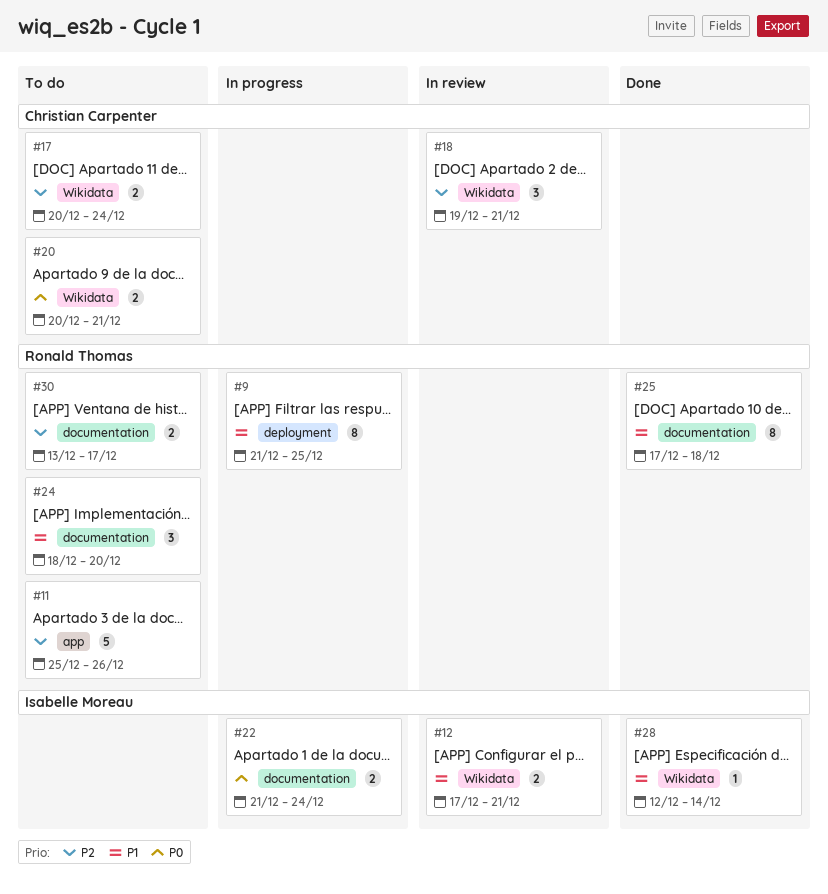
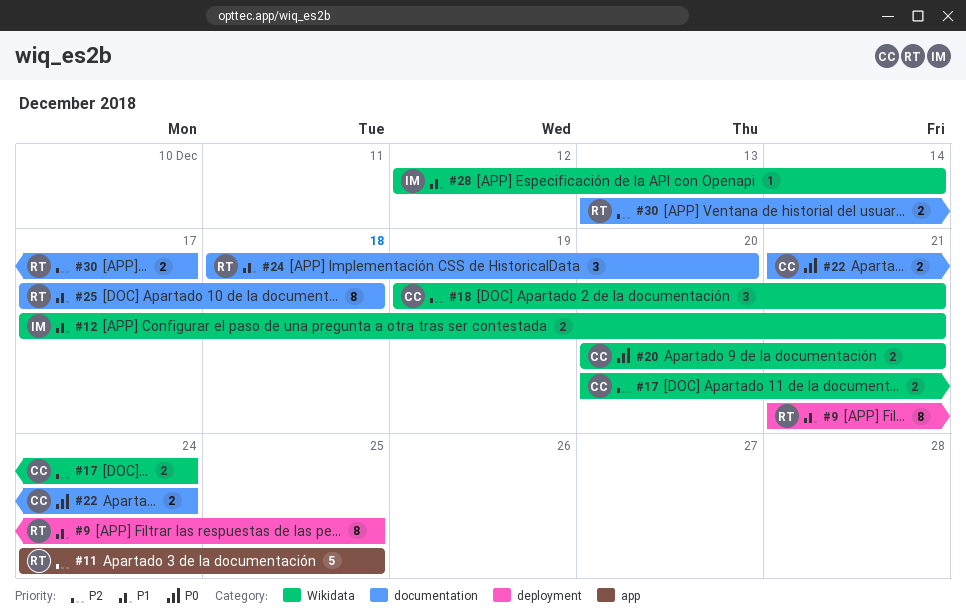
#11, start: Dec 25 -> Dec 24
#11, due: Dec 26 -> Dec 25
#22, owner: Isabelle Moreau -> Christian Carpenter

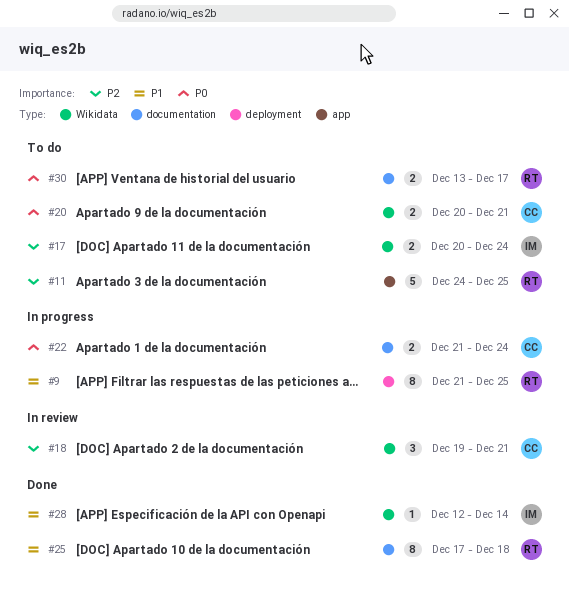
#12: present -> none
#17, owner: CC -> IM
#24: present -> none
#30, priority: P2 -> P0

